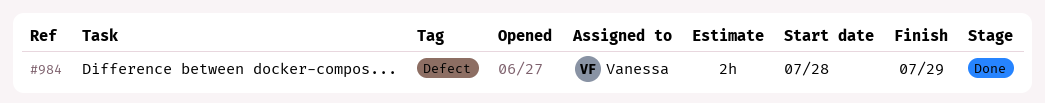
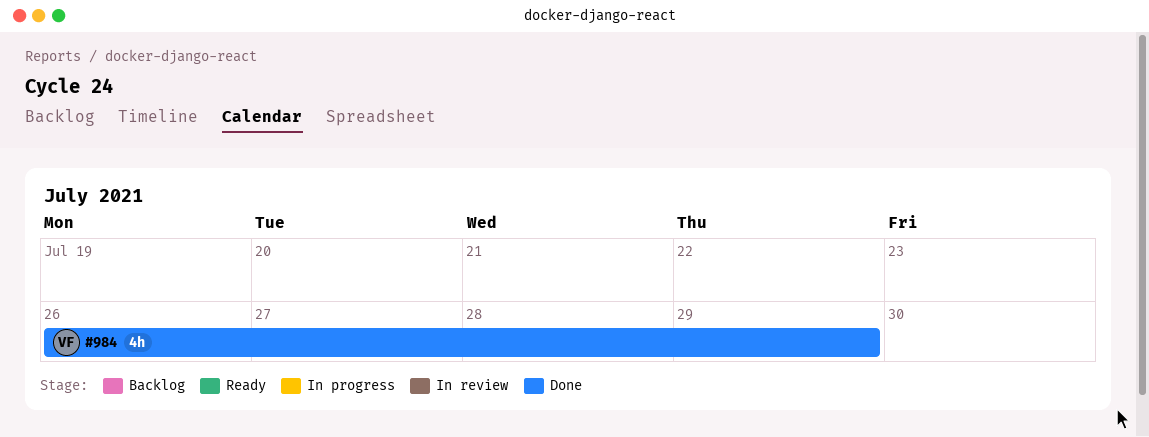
#984, estimate: 2h -> 4h
#984, start: Jul 28 -> Jul 26

